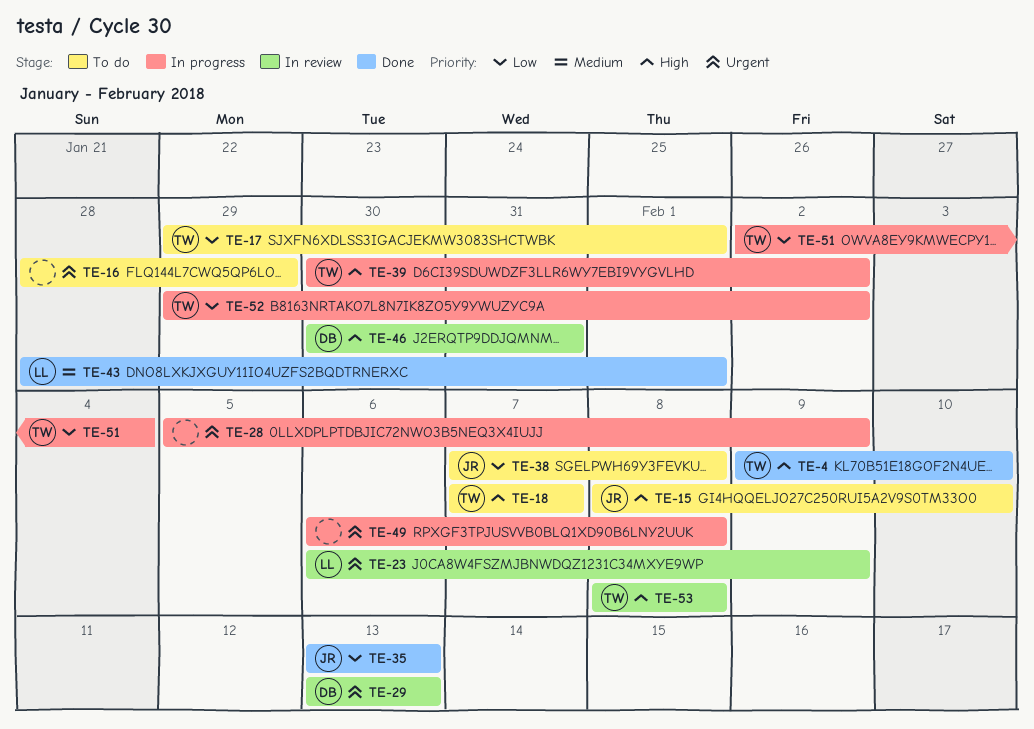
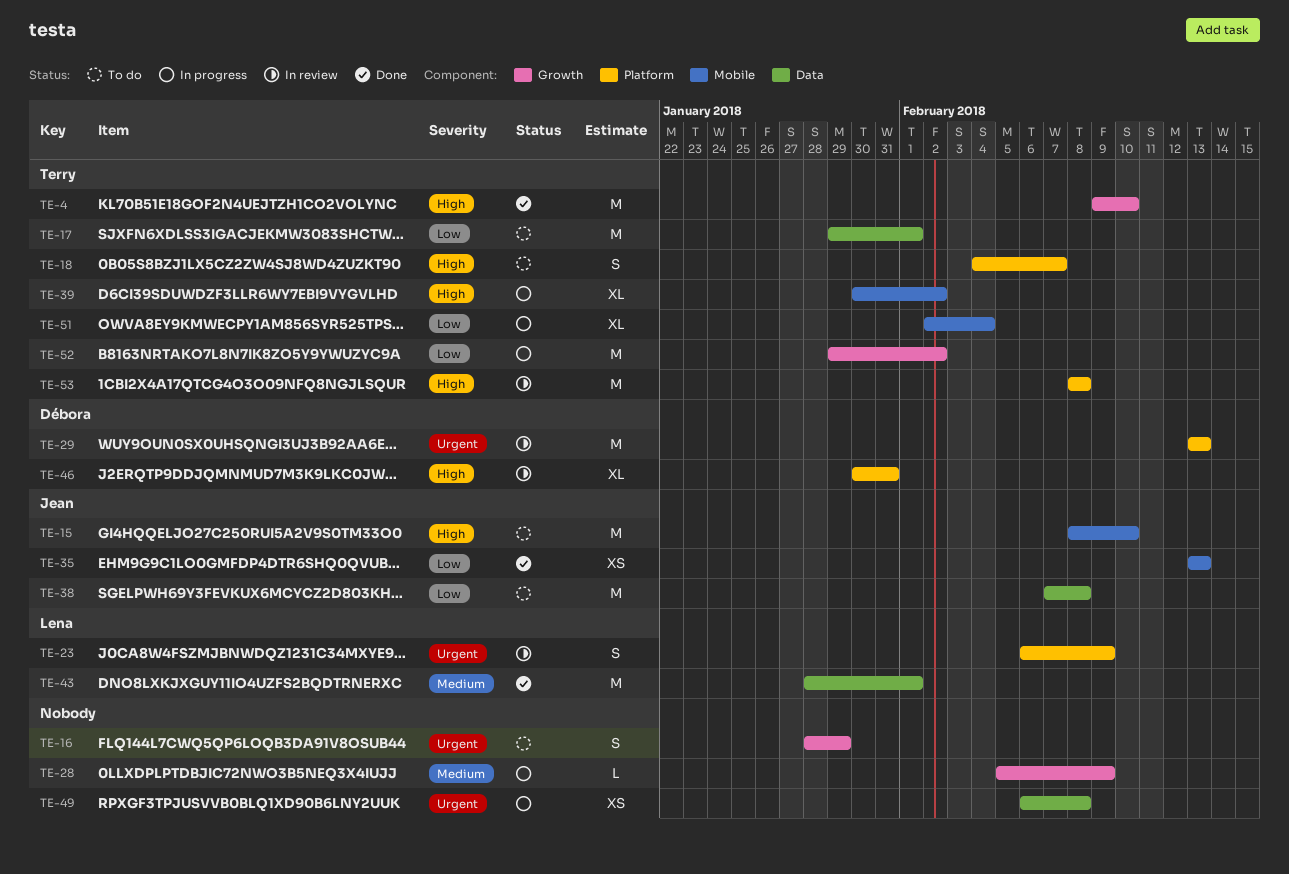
TE-18, start: Feb 7 -> Feb 4
TE-28, priority: Urgent -> Medium

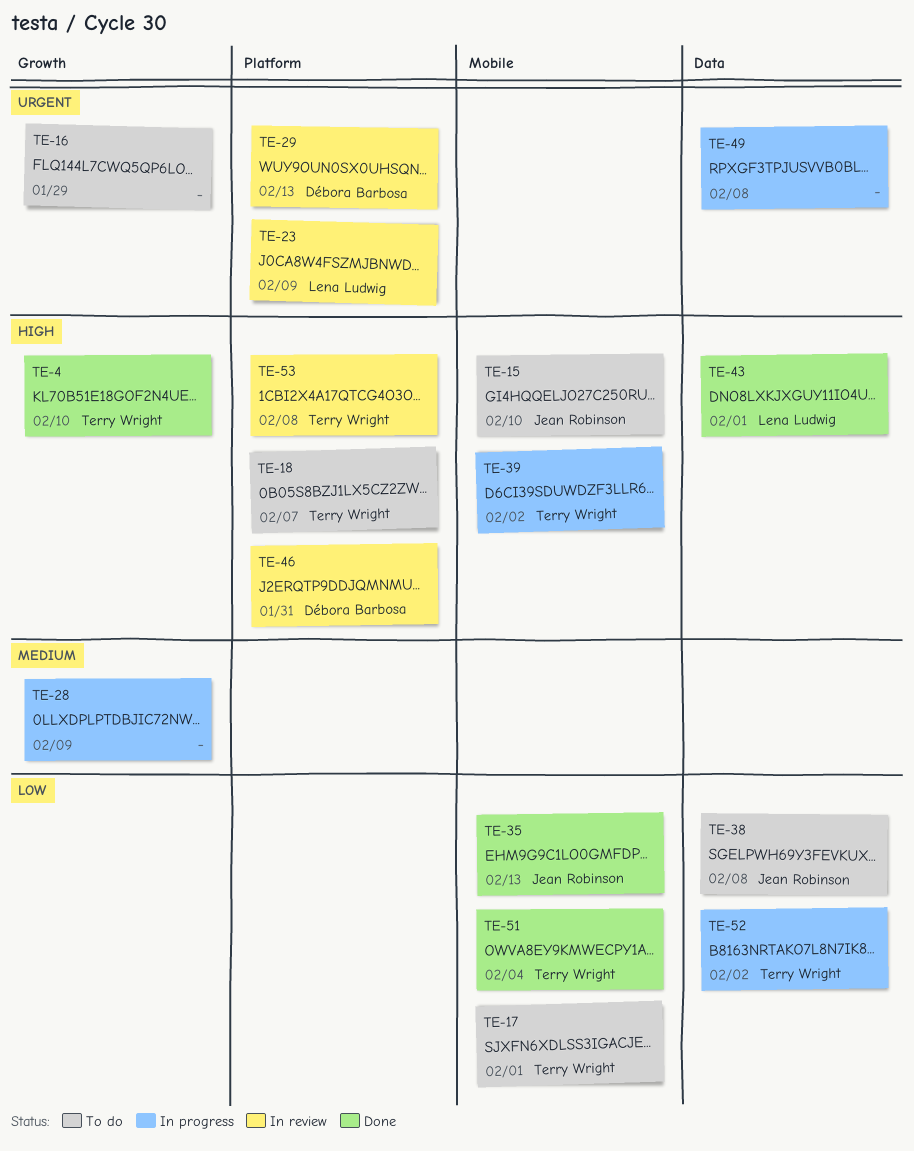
TE-17, label: Data -> Mobile
TE-43, priority: Medium -> High
TE-51, status: In progress -> Done
TE-52, label: Growth -> Data

